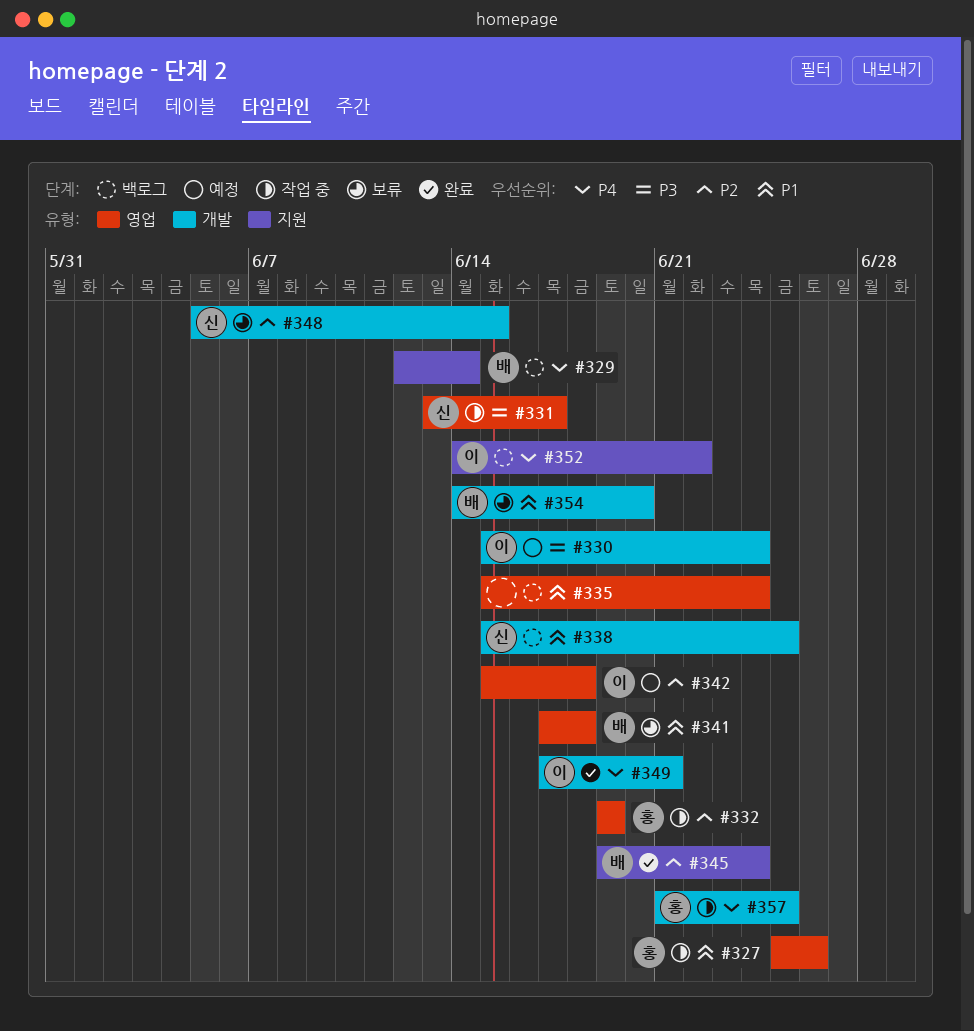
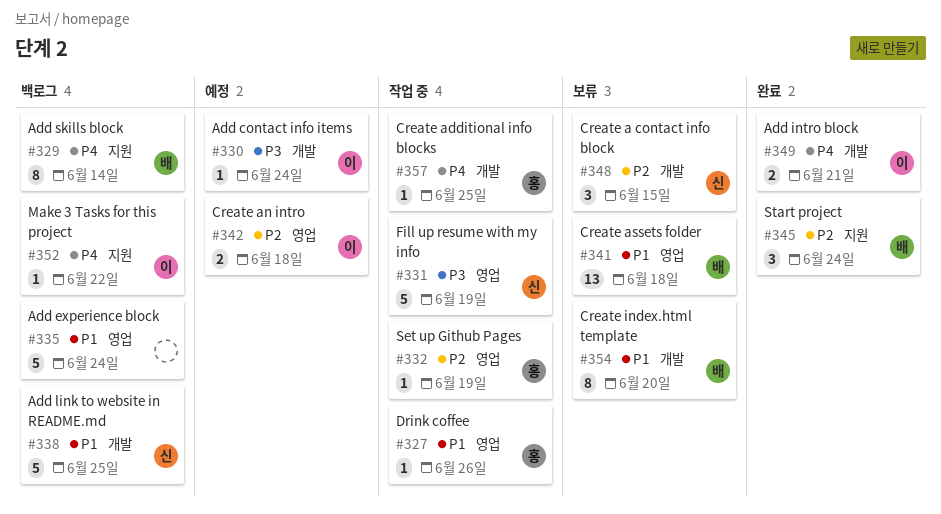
#331, due: Jun 17 -> Jun 19

